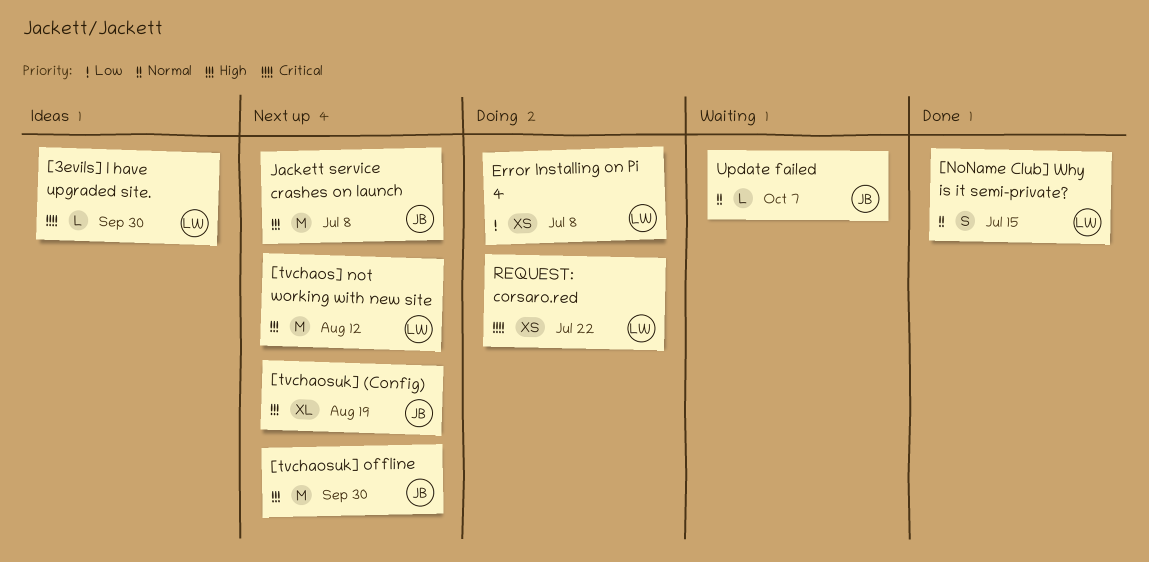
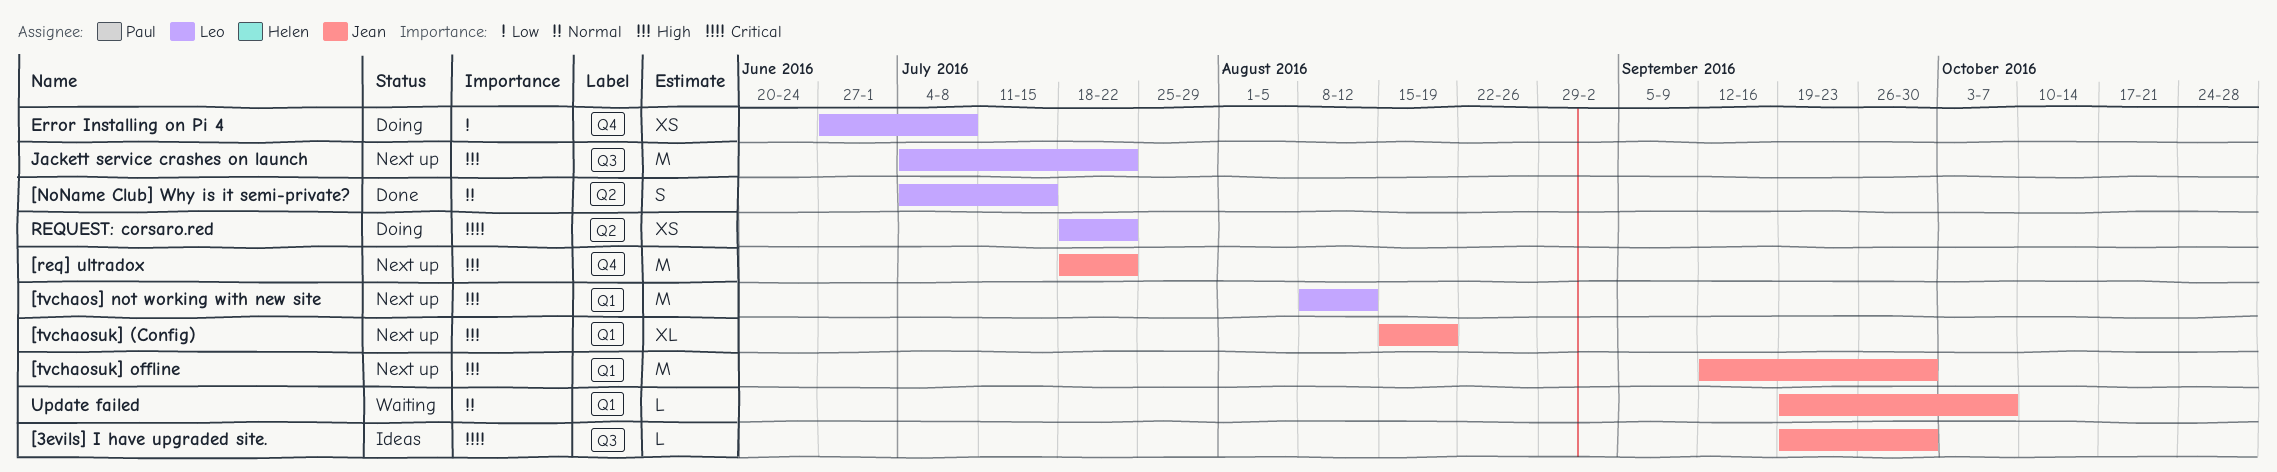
[3evils] I have upgraded site., owner: Leo -> Jean
[req] ultradox: none -> present
Jackett service crashes on launch, owner: Jean -> Leo
Jackett service crashes on launch, due: Jul 8 -> Jul 22

